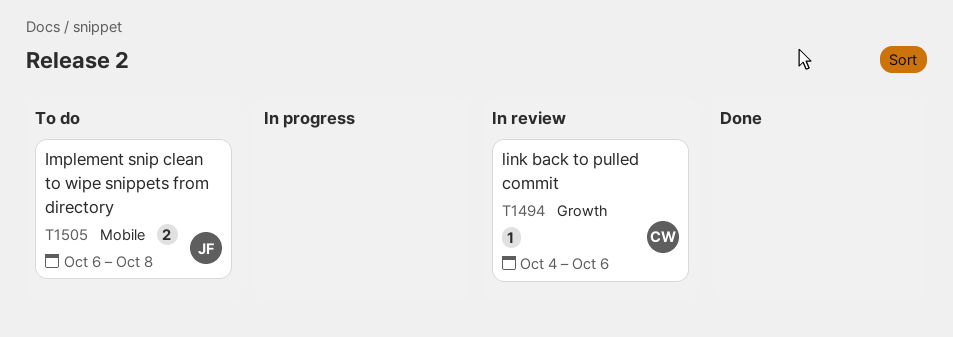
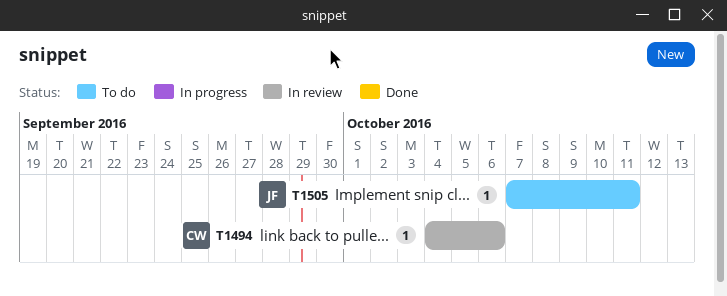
T1505, estimate: 2 -> 1
T1505, start: Oct 6 -> Oct 7
T1505, due: Oct 8 -> Oct 11

